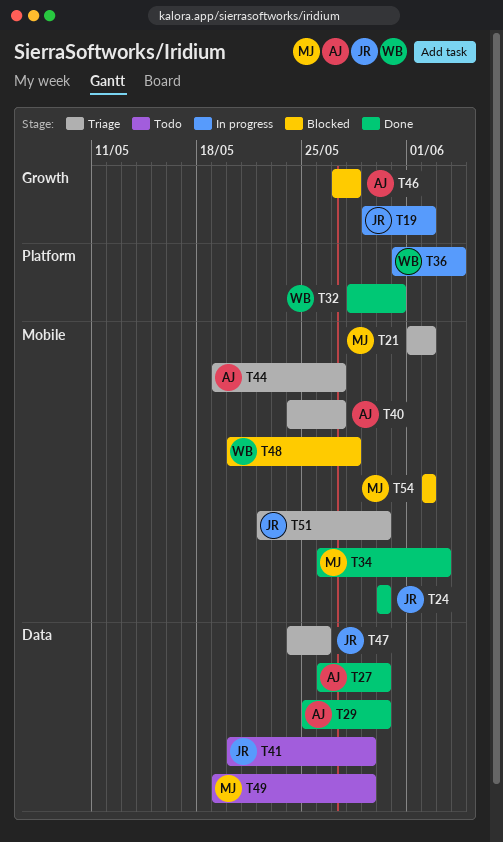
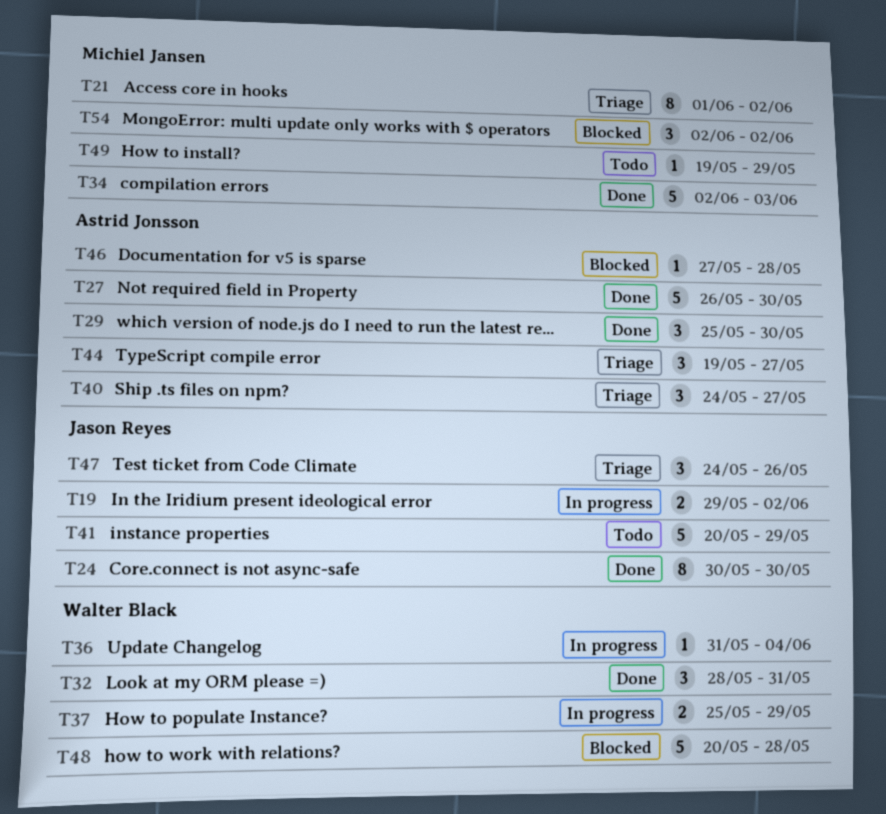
T34, start: May 26 -> Jun 2
T37: none -> present
T51: present -> none

